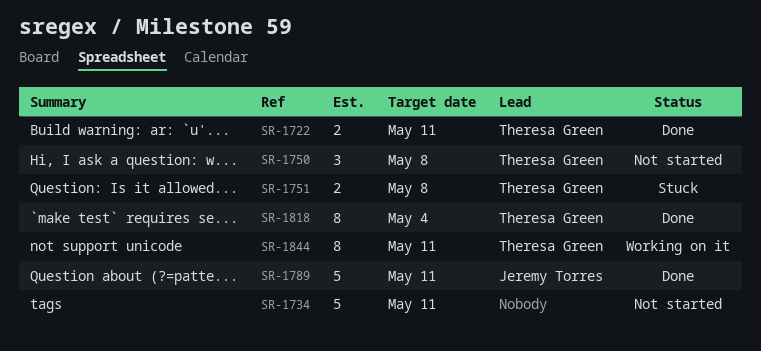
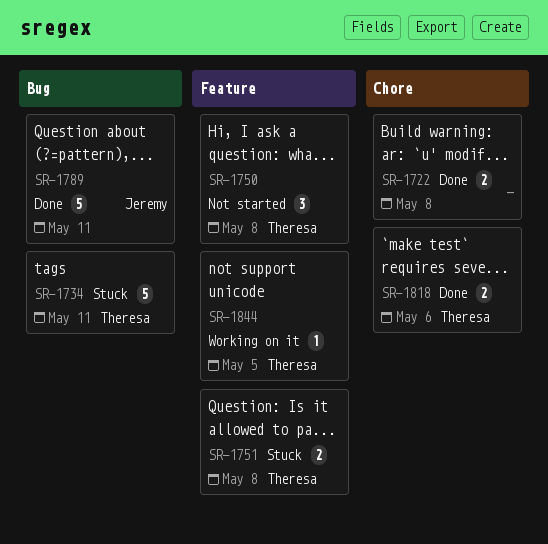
SR-1722, owner: Theresa Green -> none
SR-1722, due: May 11 -> May 8
SR-1734, status: Not started -> Stuck
SR-1734, owner: none -> Theresa Green
SR-1818, estimate: 8 -> 2
SR-1818, due: May 4 -> May 6
SR-1844, estimate: 8 -> 1
SR-1844, due: May 11 -> May 5

